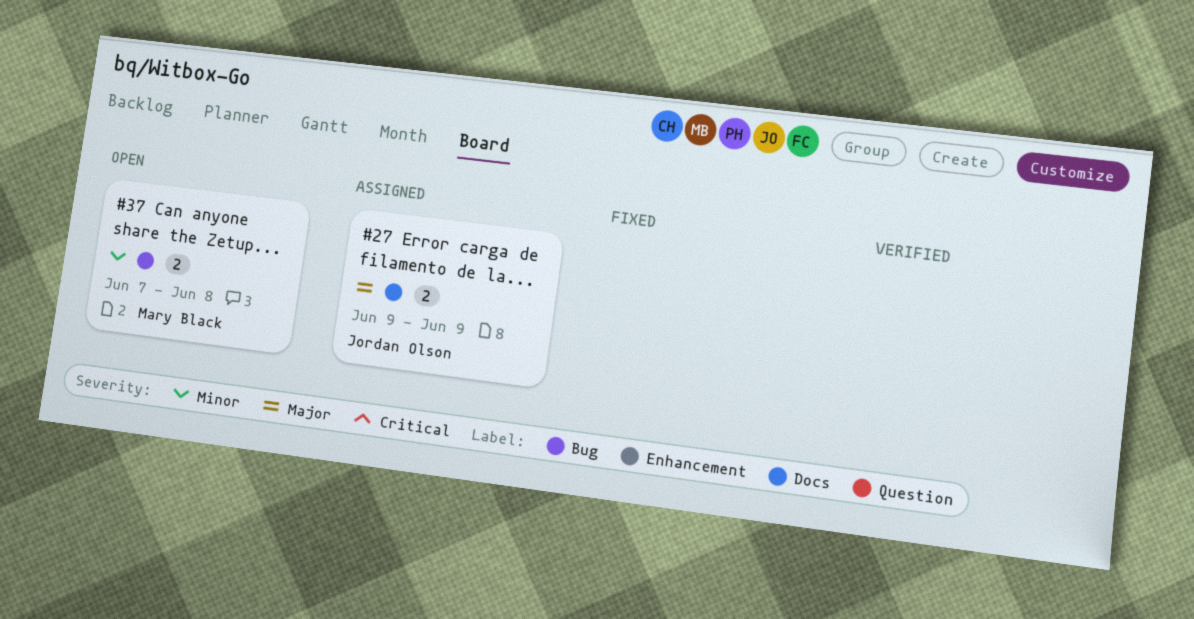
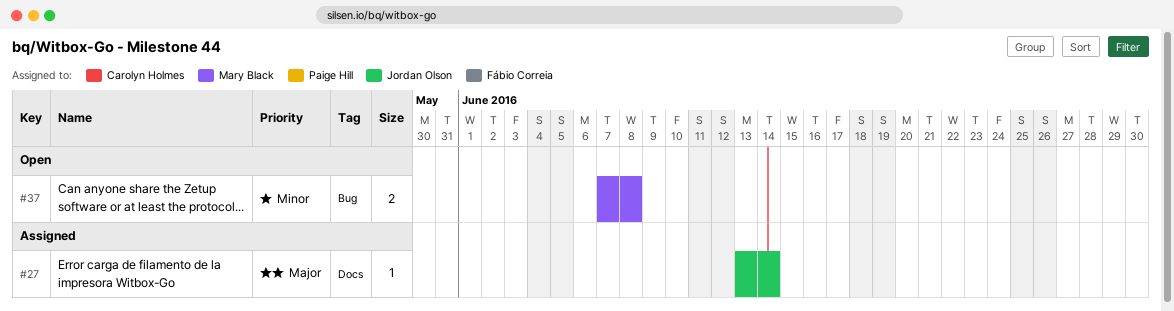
#27, estimate: 2 -> 1
#27, start: Jun 9 -> Jun 13
#27, due: Jun 9 -> Jun 14

